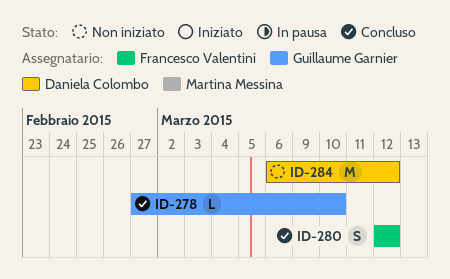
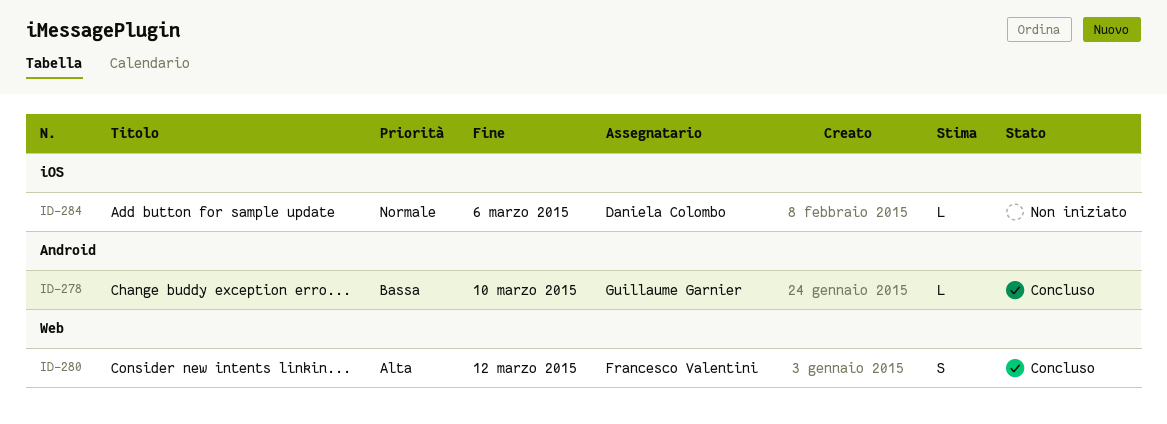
ID-284, estimate: M -> L
ID-284, due: Mar 12 -> Mar 6

